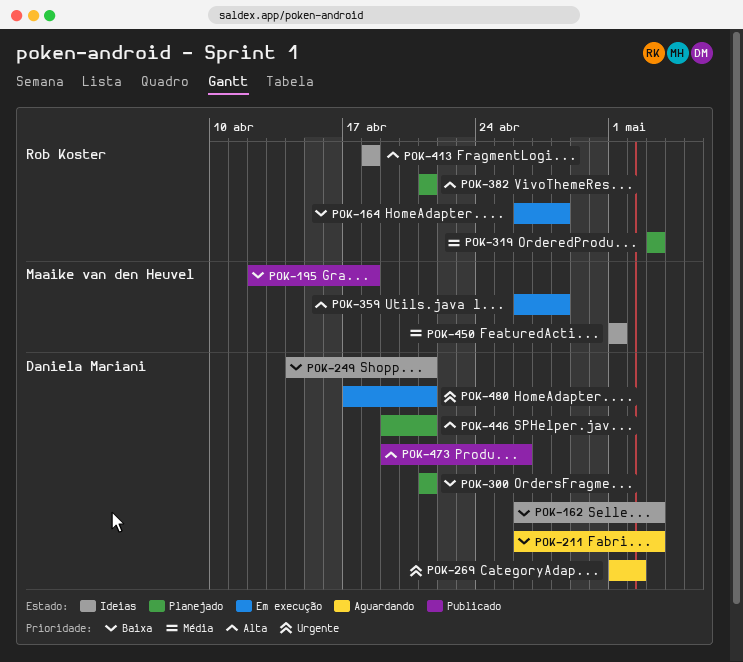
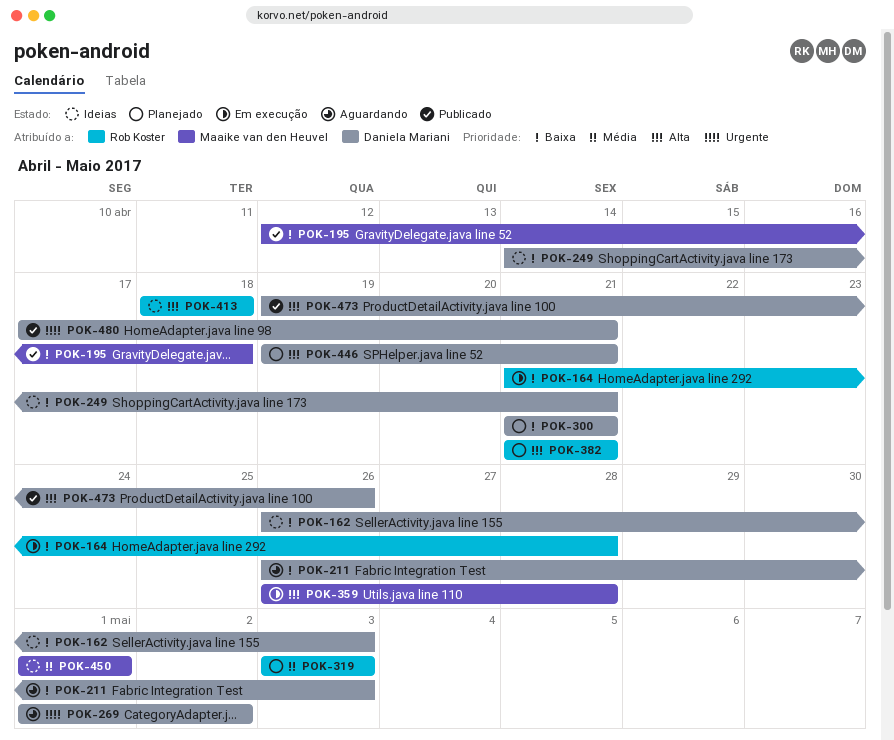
POK-164, start: Apr 26 -> Apr 21
POK-480, status: Em execução -> Publicado

